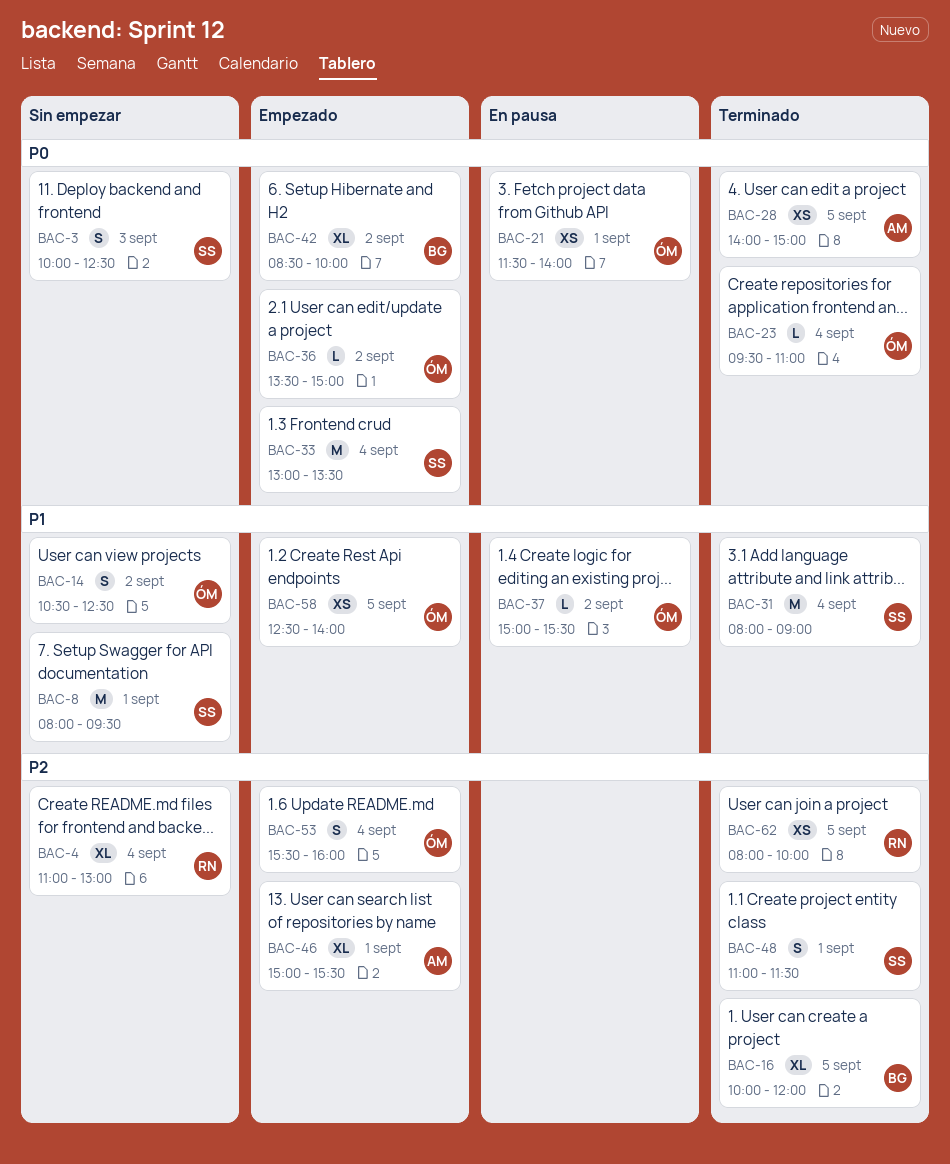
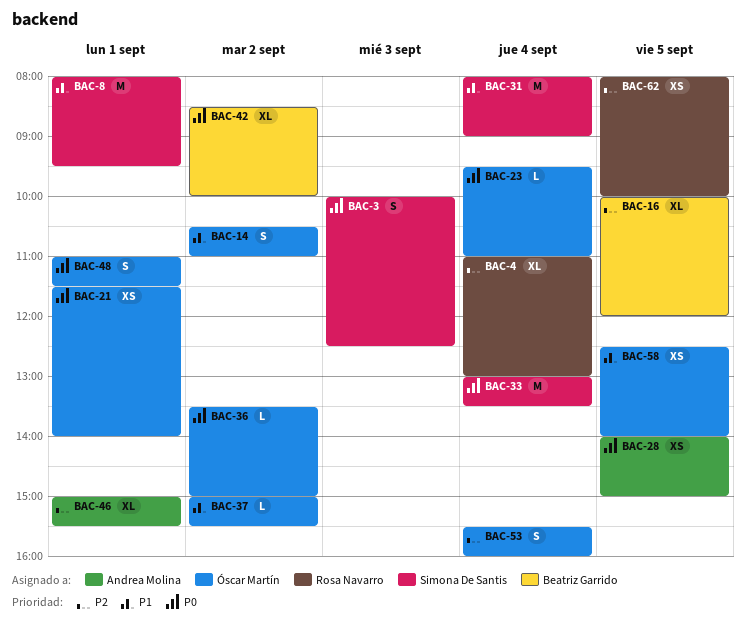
BAC-14, ends: 12:30 -> 11:00
BAC-48, owner: Simona De Santis -> Óscar Martín
BAC-48, priority: P2 -> P0

